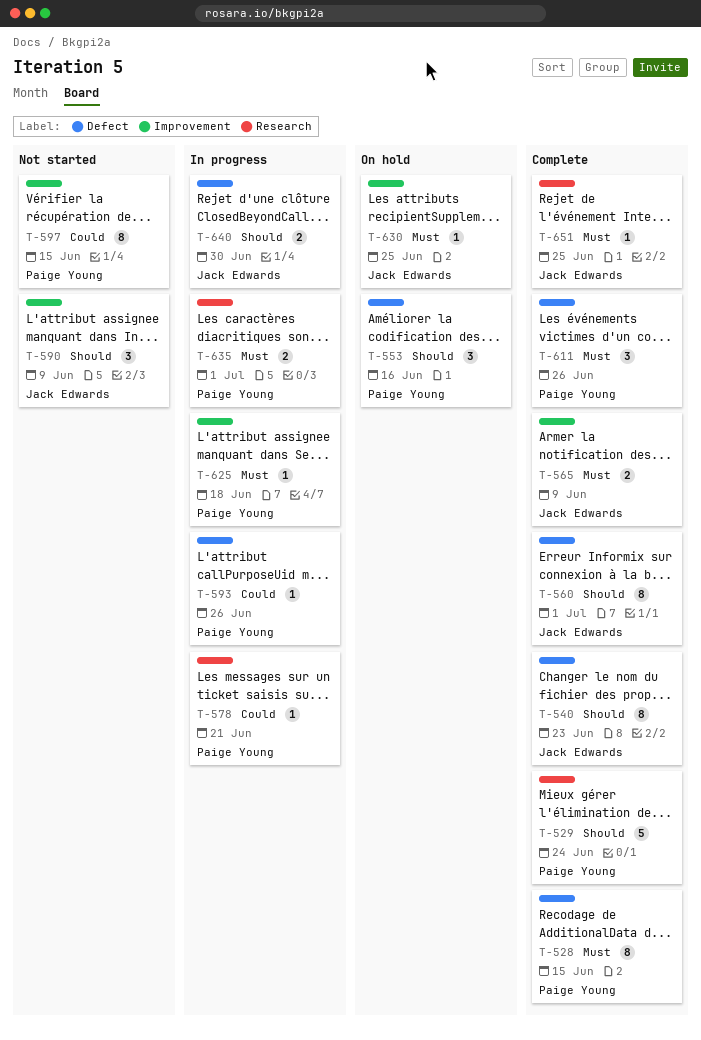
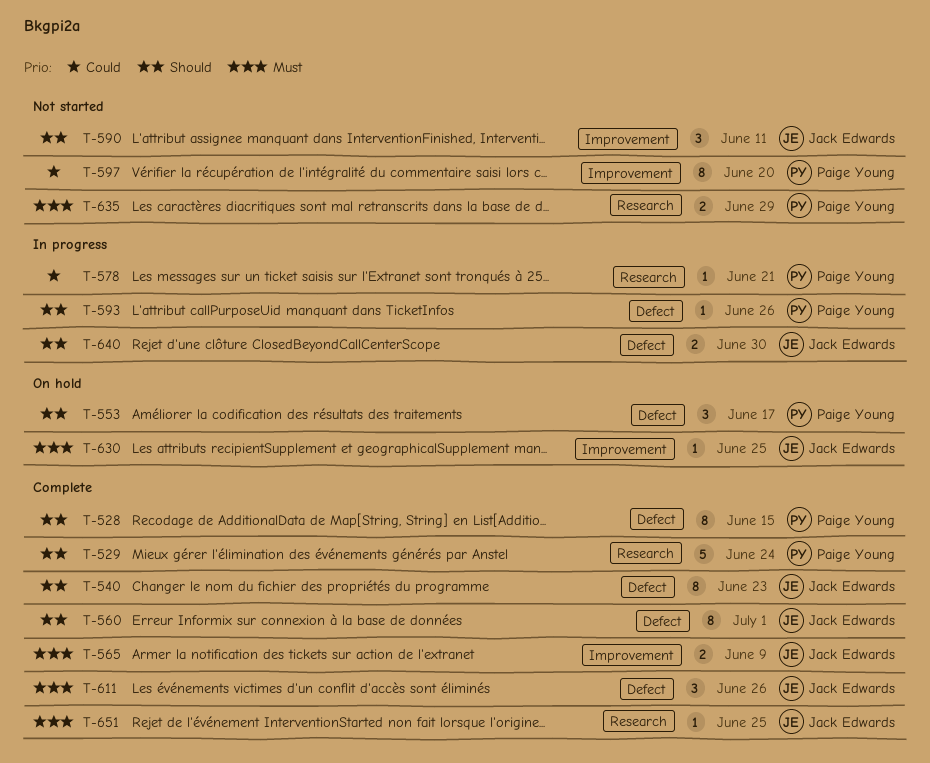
T-528, priority: Must -> Should
T-553, due: Jun 16 -> Jun 17
T-590, due: Jun 9 -> Jun 11
T-593, priority: Could -> Should
T-597, due: Jun 15 -> Jun 20
T-611, owner: Paige Young -> Jack Edwards
T-625: present -> none
T-635, status: In progress -> Not started
T-635, due: Jul 1 -> Jun 29

